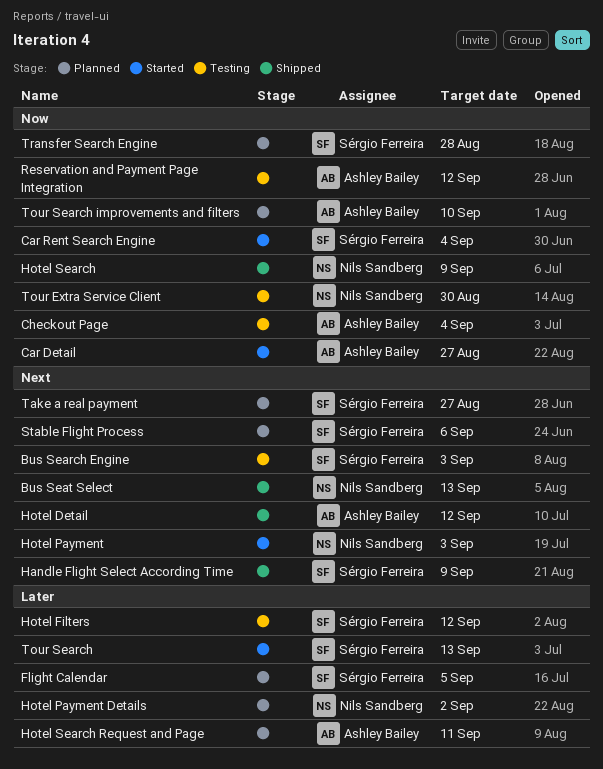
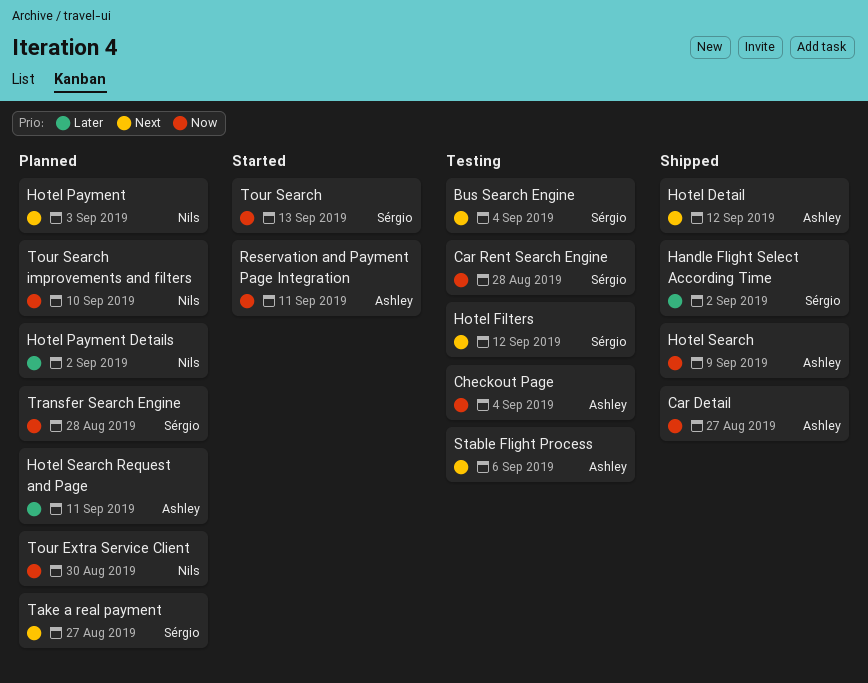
Bus Search Engine, due: Sep 3 -> Sep 4
Bus Seat Select: present -> none
Car Detail, status: Started -> Shipped
Car Rent Search Engine, status: Started -> Testing
Car Rent Search Engine, due: Sep 4 -> Aug 28
Flight Calendar: present -> none
Handle Flight Select According Time, priority: Next -> Later
Handle Flight Select According Time, due: Sep 9 -> Sep 2
Hotel Filters, priority: Later -> Next
Hotel Payment, status: Started -> Planned
Hotel Search, owner: Nils Sandberg -> Ashley Bailey
Reservation and Payment Page Integration, status: Testing -> Started
Reservation and Payment Page Integration, due: Sep 12 -> Sep 11
Stable Flight Process, status: Planned -> Testing
Stable Flight Process, owner: Sérgio Ferreira -> Ashley Bailey
Tour Extra Service Client, status: Testing -> Planned
Tour Search, priority: Later -> Now
Tour Search improvements and filters, owner: Ashley Bailey -> Nils Sandberg

